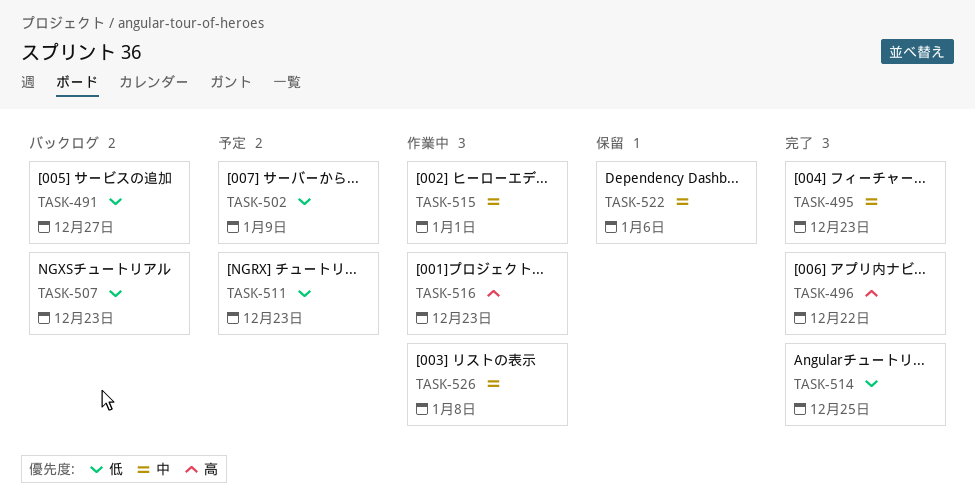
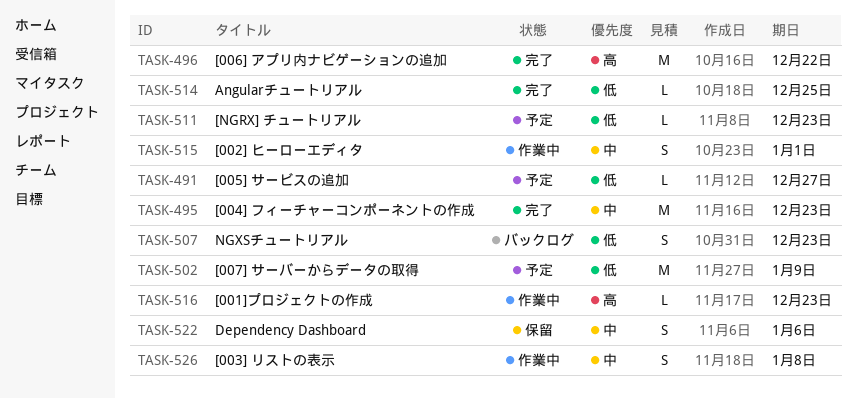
TASK-491, status: バックログ -> 予定

